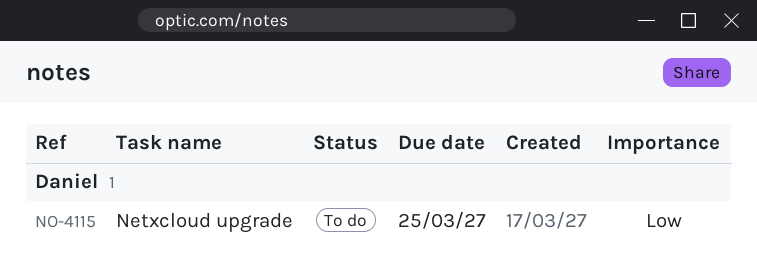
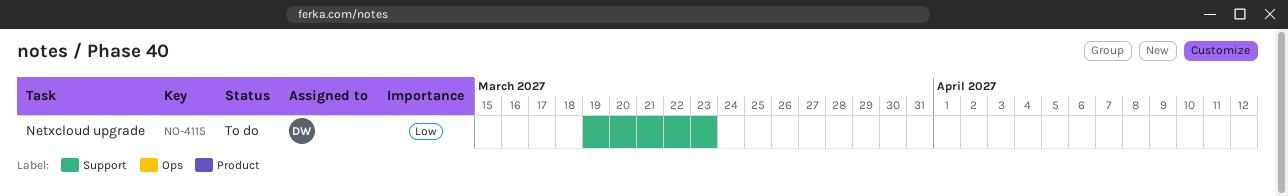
NO-4115, due: Mar 25 -> Mar 23

